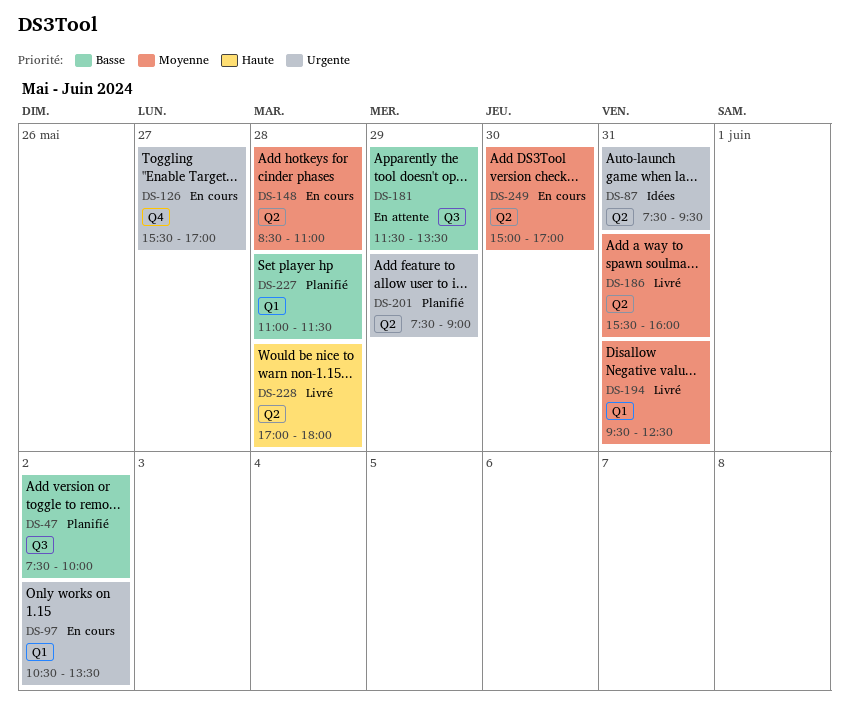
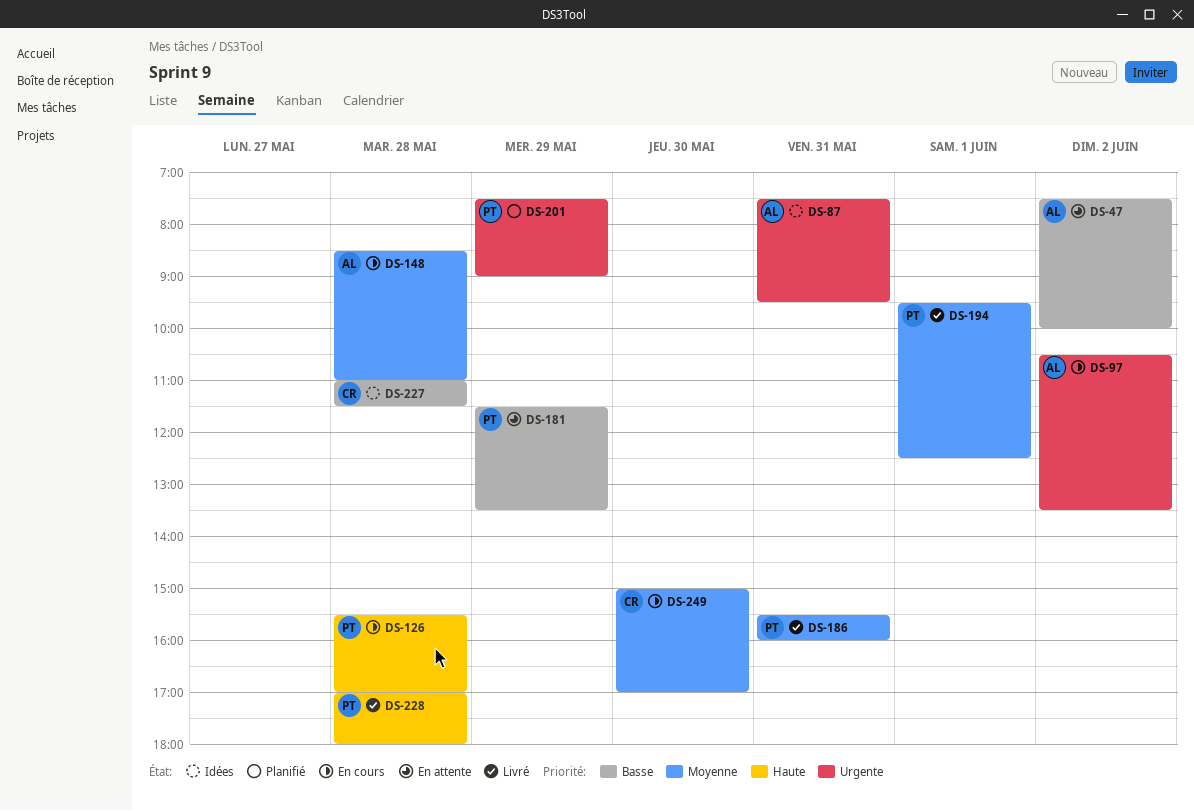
DS-47, status: Planifié -> En attente
DS-126, priority: Urgente -> Haute
DS-126, day: May 27 -> May 28
DS-194, day: May 31 -> Jun 1
DS-227, status: Planifié -> Idées

